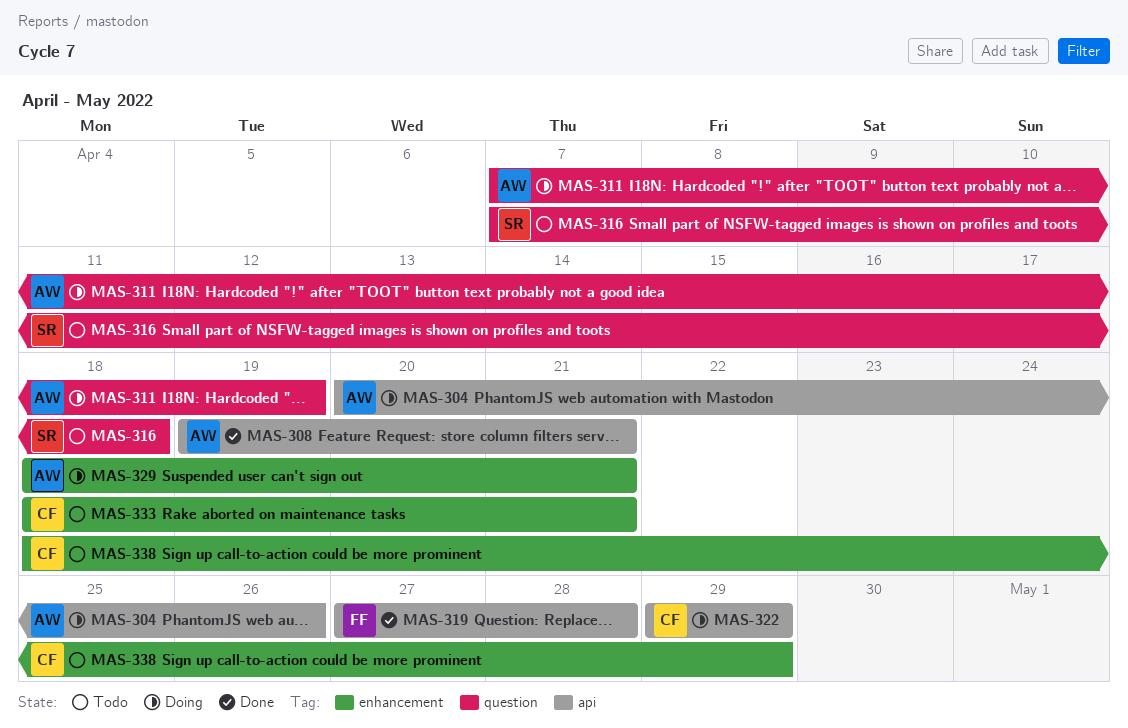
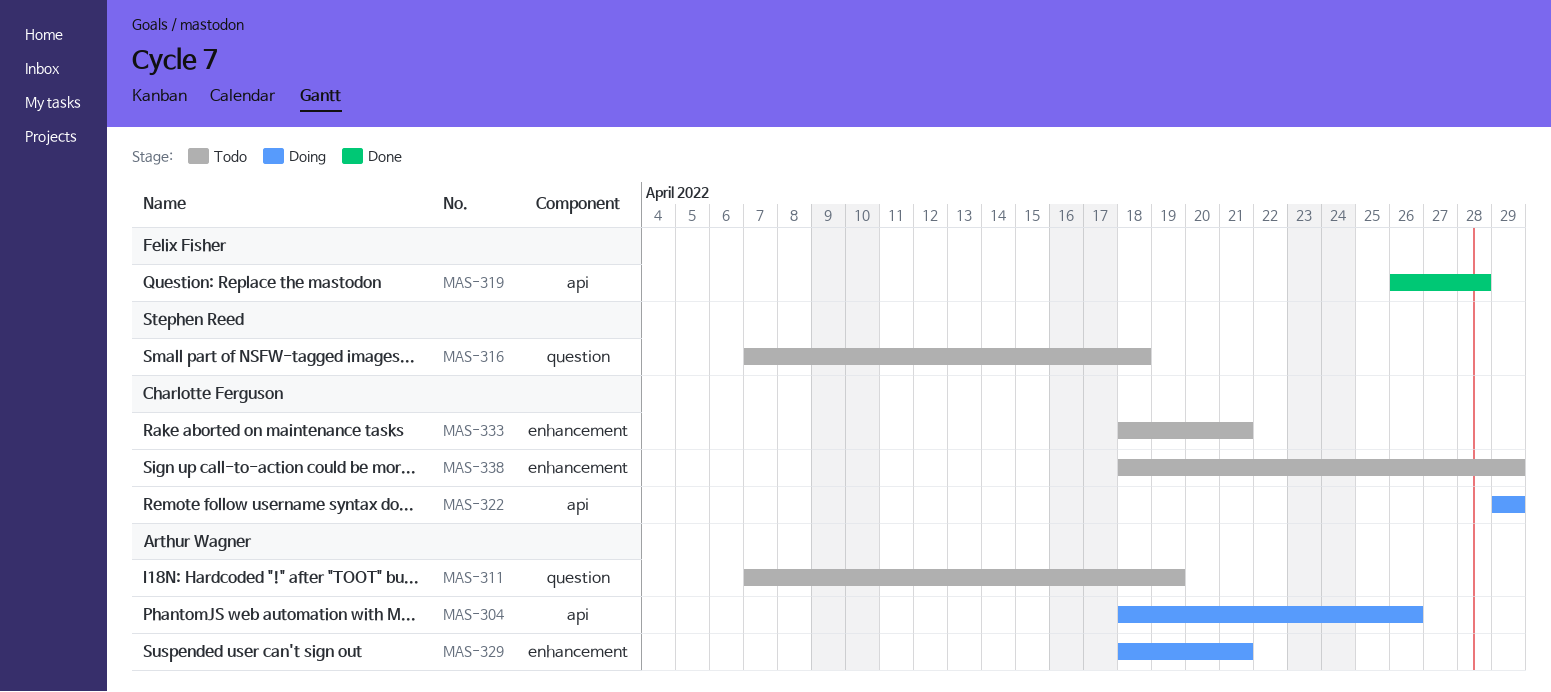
MAS-304, start: Apr 20 -> Apr 18
MAS-308: present -> none
MAS-311, status: Doing -> Todo
MAS-319, start: Apr 27 -> Apr 26

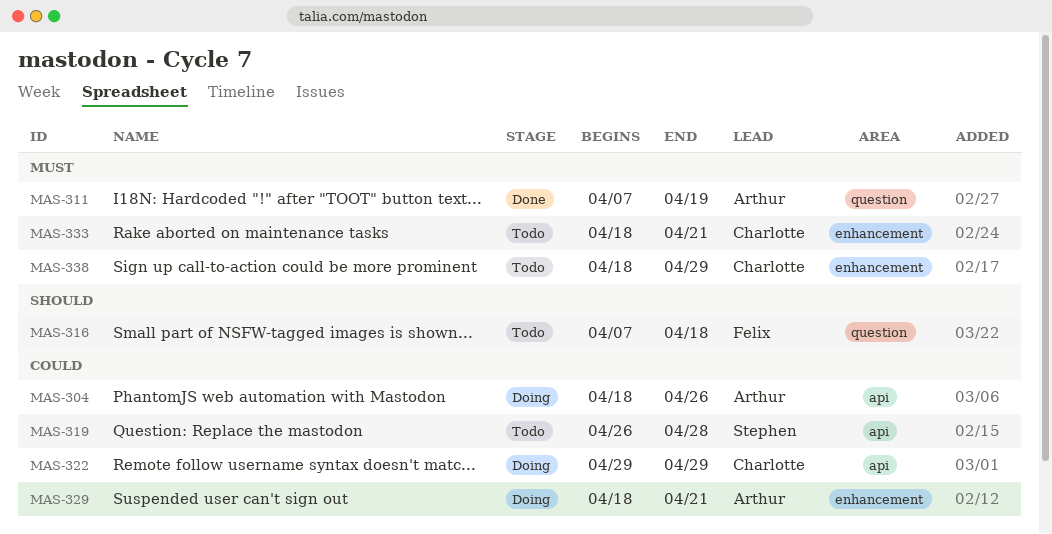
MAS-311, status: Todo -> Done
MAS-316, owner: Stephen Reed -> Felix Fisher
MAS-319, status: Done -> Todo
MAS-319, owner: Felix Fisher -> Stephen Reed

